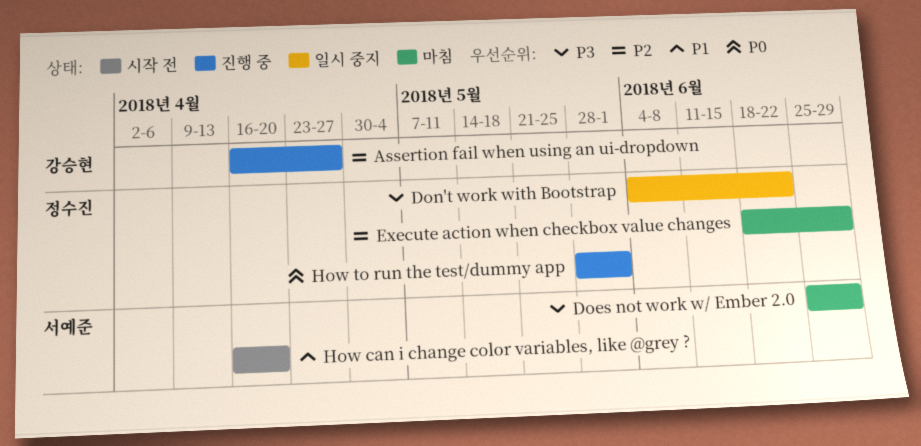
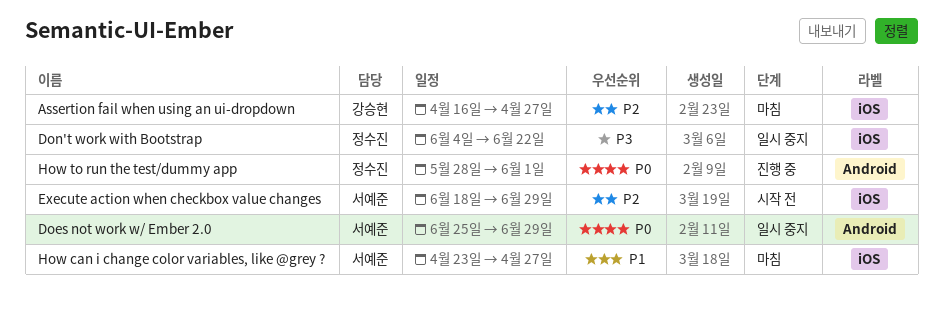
Assertion fail when using an ui-dropdown, status: 진행 중 -> 마침
Does not work w/ Ember 2.0, status: 마침 -> 일시 중지
Does not work w/ Ember 2.0, priority: P3 -> P0
Execute action when checkbox value changes, status: 마침 -> 시작 전
Execute action when checkbox value changes, owner: 정수진 -> 서예준
How can i change color variables, like @grey ?, status: 시작 전 -> 마침
How can i change color variables, like @grey ?, start: Apr 16 -> Apr 23
How can i change color variables, like @grey ?, due: Apr 20 -> Apr 27

